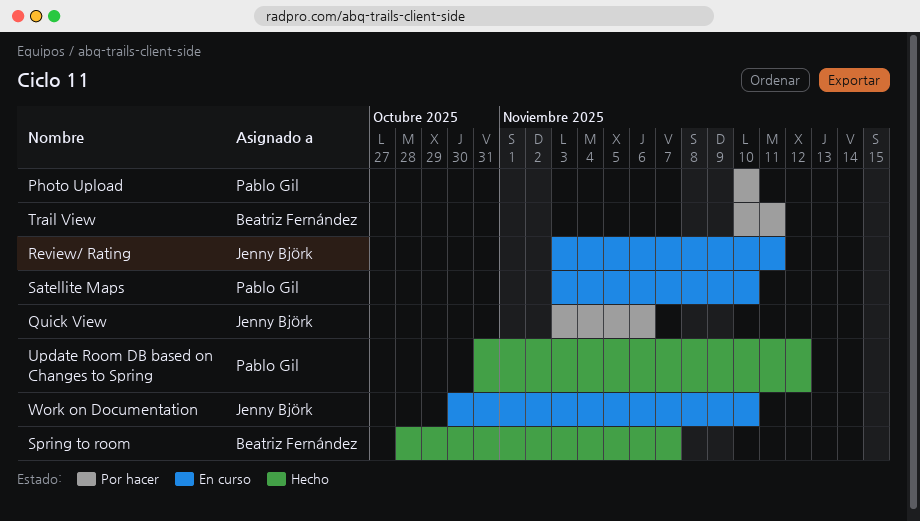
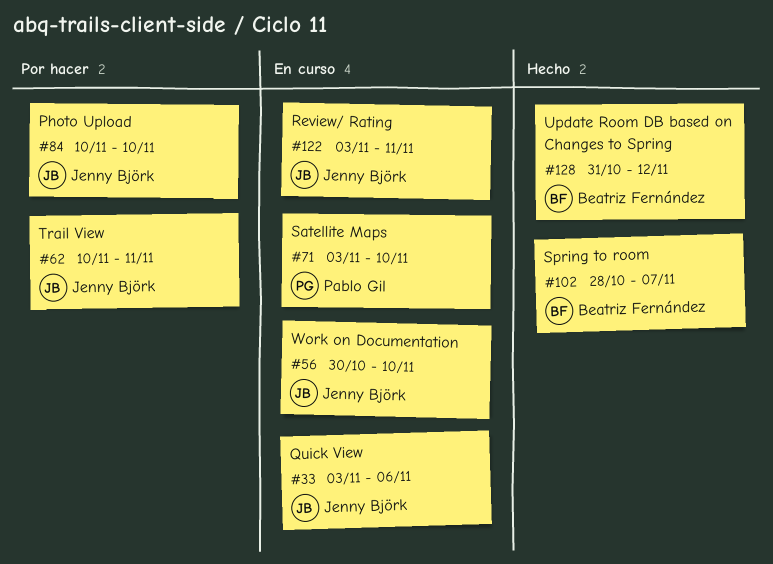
Photo Upload, owner: Pablo Gil -> Jenny Björk
Quick View, status: Por hacer -> En curso
Trail View, owner: Beatriz Fernández -> Jenny Björk
Update Room DB based on Changes to Spring, owner: Pablo Gil -> Beatriz Fernández

